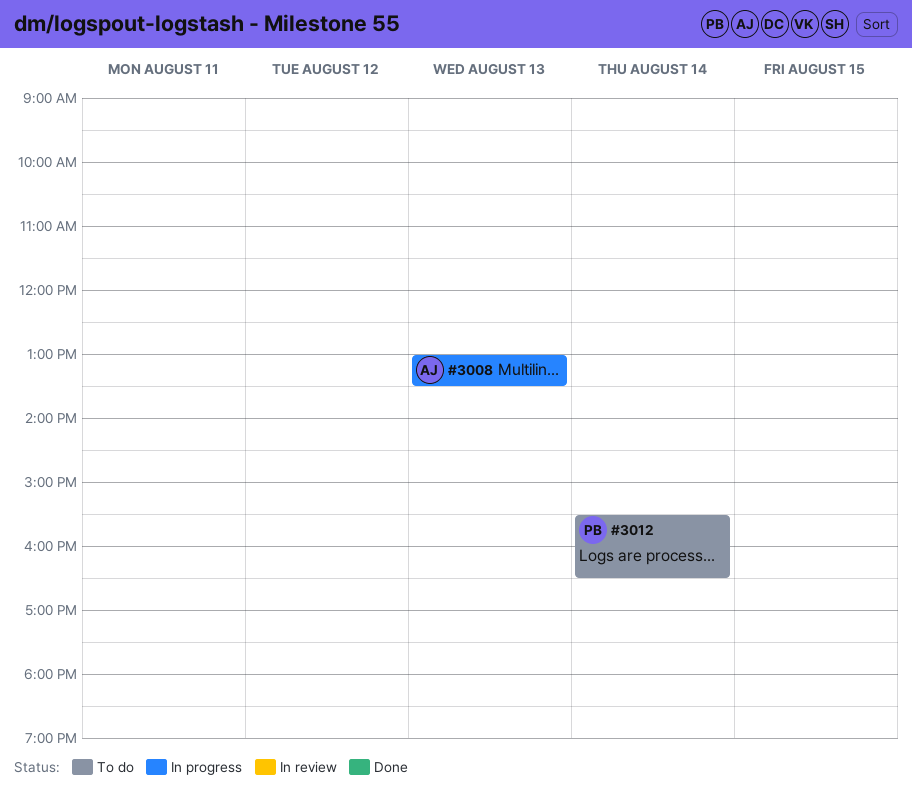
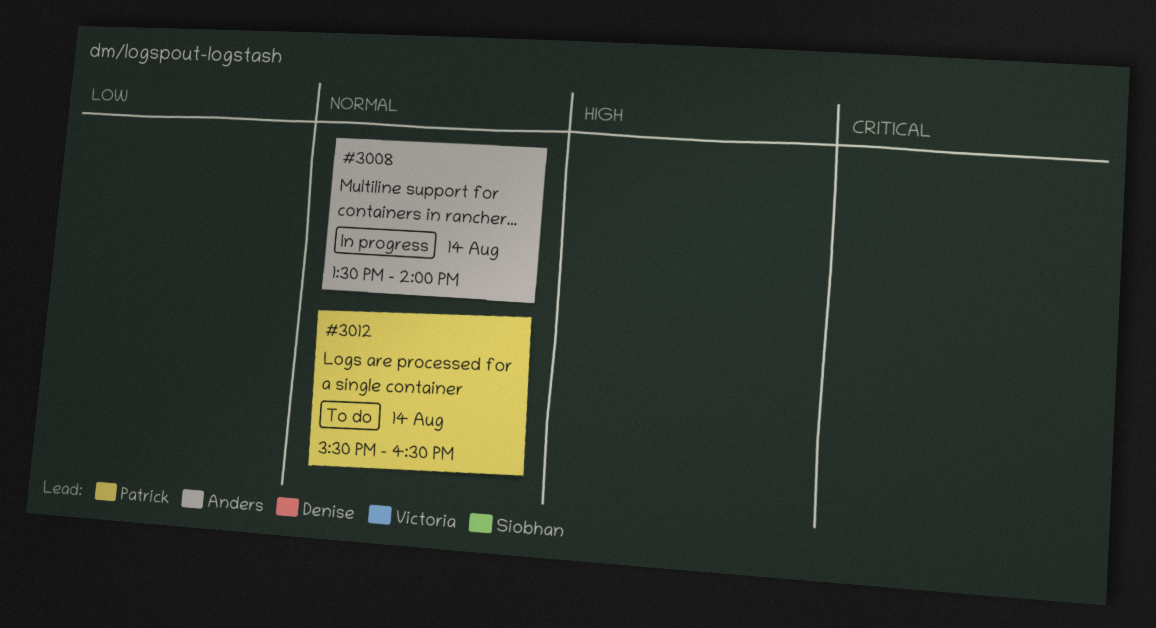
#3008, day: Aug 13 -> Aug 14
#3008, begins: 13:00 -> 13:30
#3008, ends: 13:30 -> 14:00

